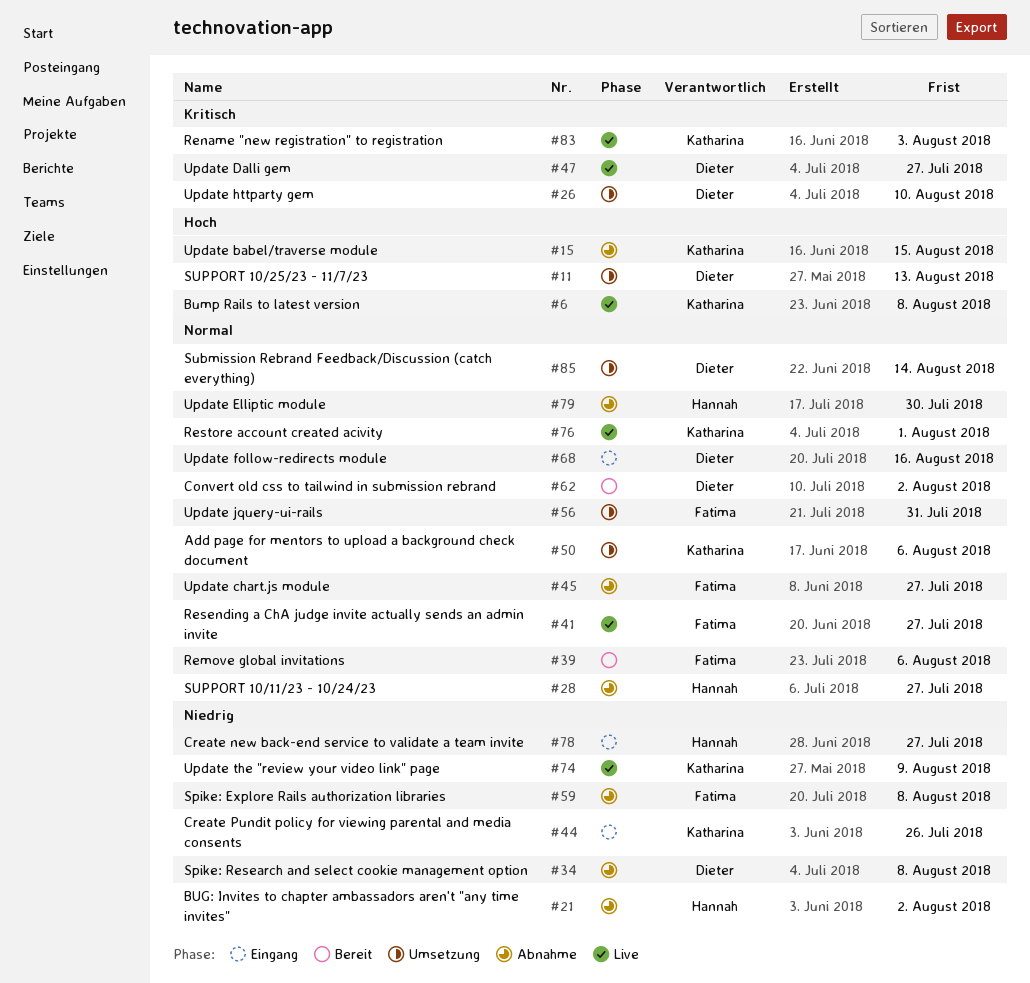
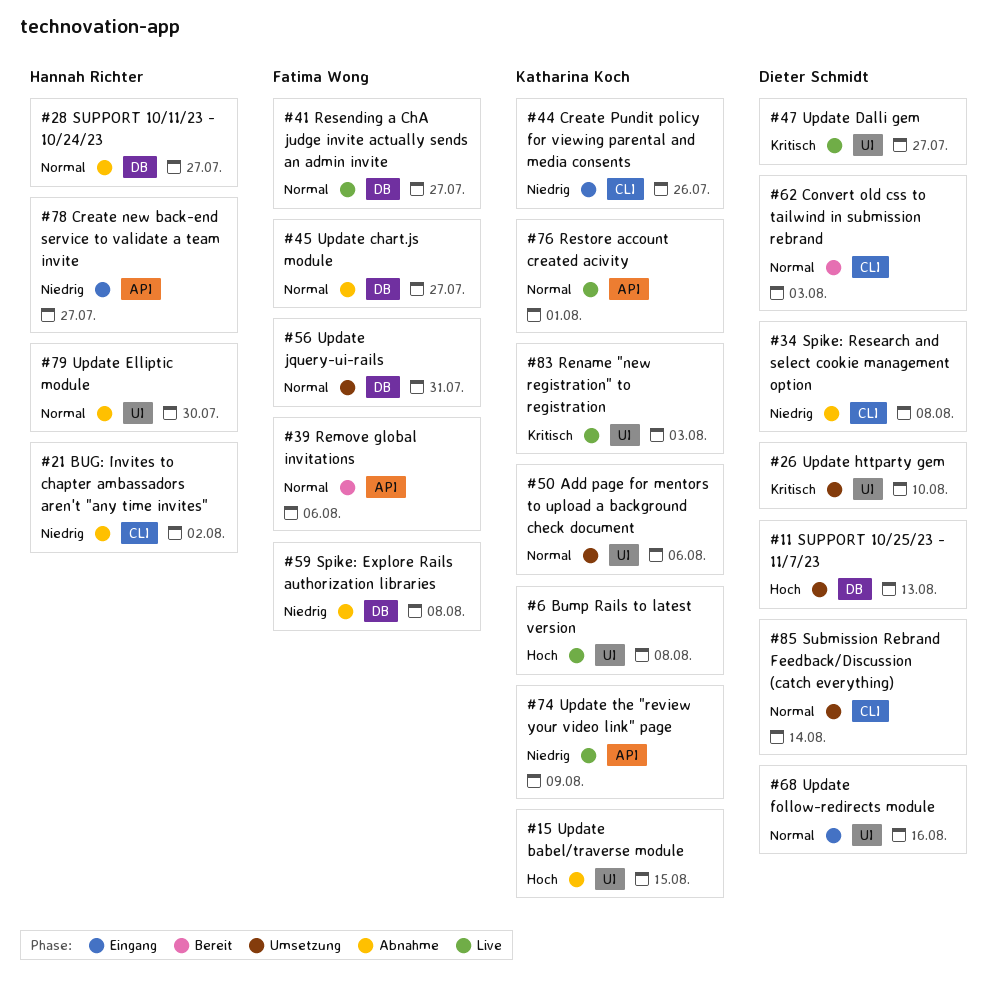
#62, due: Aug 2 -> Aug 3

